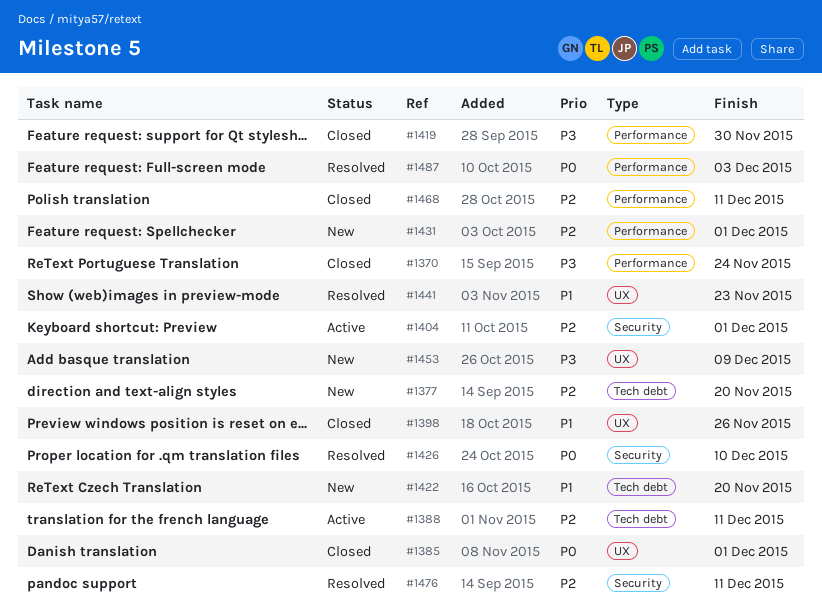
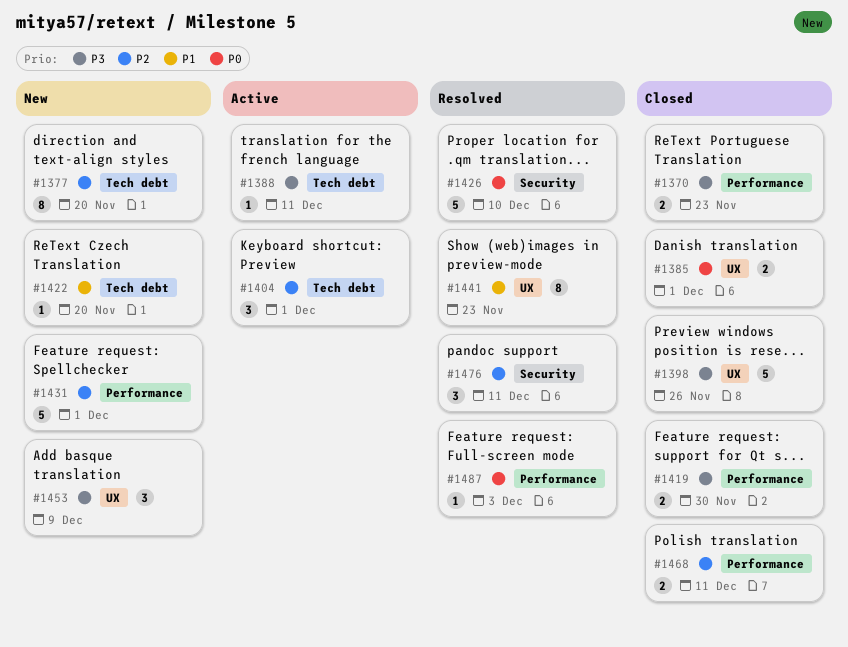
#1370, due: Nov 24 -> Nov 23
#1388, priority: P2 -> P3
#1398, priority: P1 -> P3
#1404, label: Security -> Tech debt

